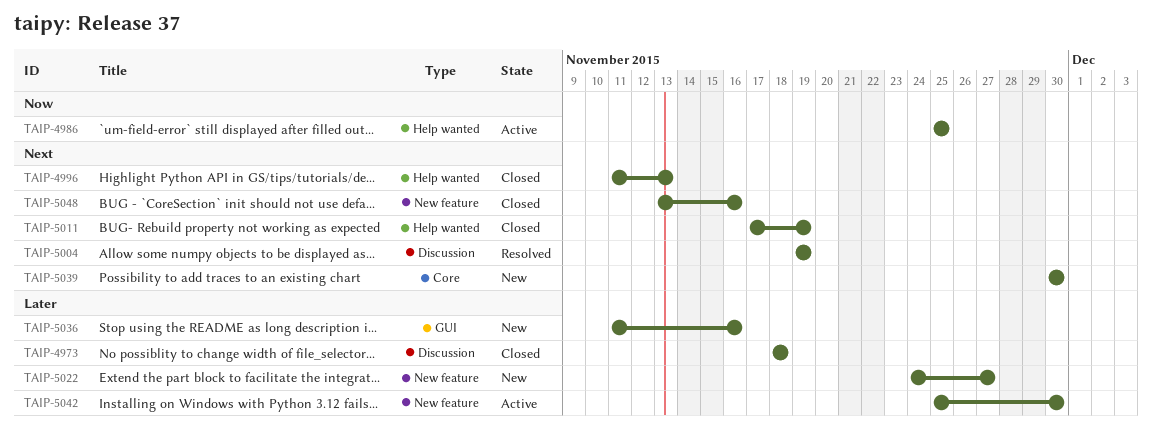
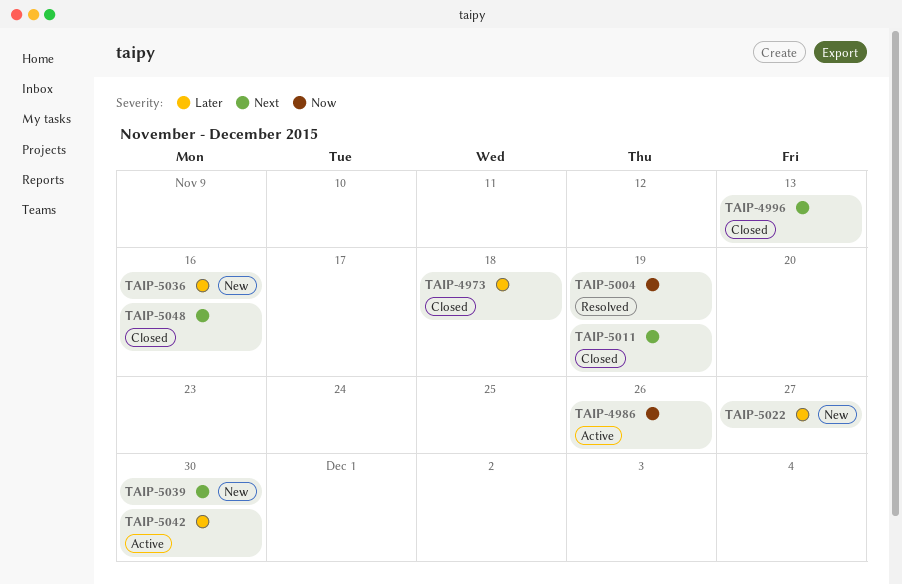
TAIP-4986, due: Nov 25 -> Nov 26
TAIP-5004, priority: Next -> Now

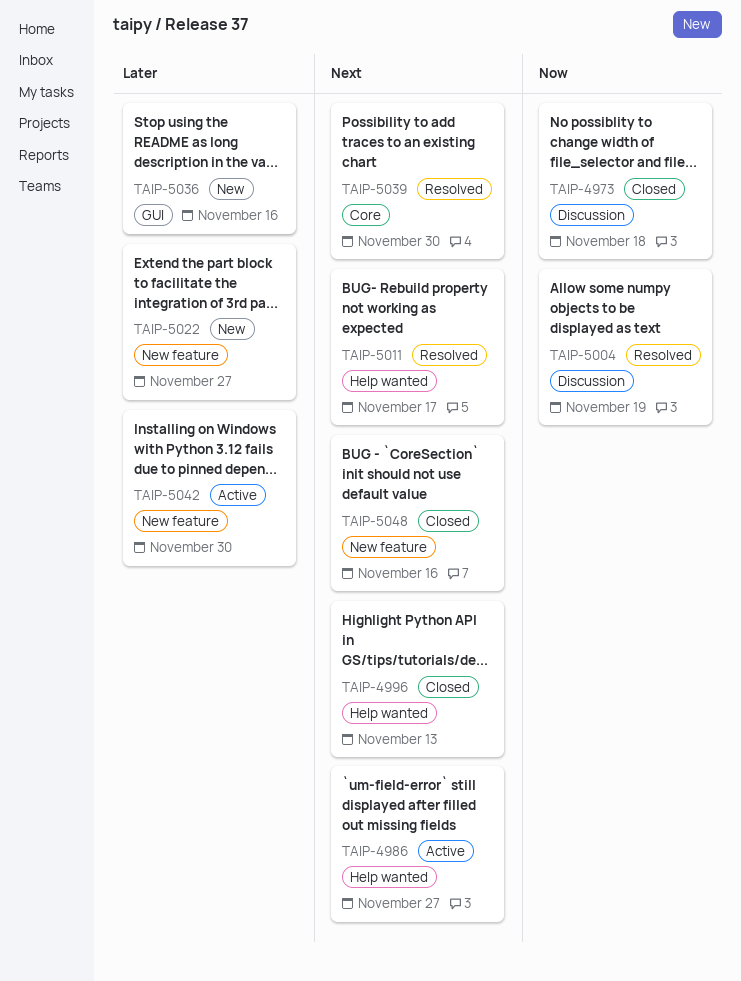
TAIP-4973, priority: Later -> Now
TAIP-4986, priority: Now -> Next
TAIP-4986, due: Nov 26 -> Nov 27
TAIP-5011, status: Closed -> Resolved
TAIP-5011, due: Nov 19 -> Nov 17
TAIP-5039, status: New -> Resolved

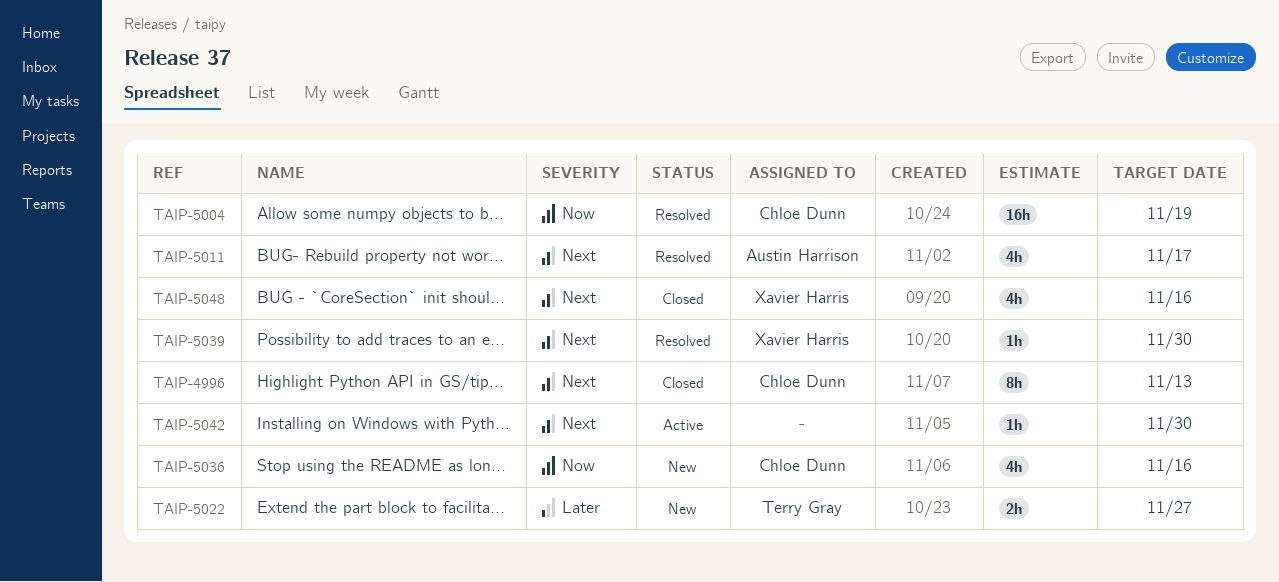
TAIP-4973: present -> none
TAIP-4986: present -> none
TAIP-5036, priority: Later -> Now
TAIP-5042, priority: Later -> Next

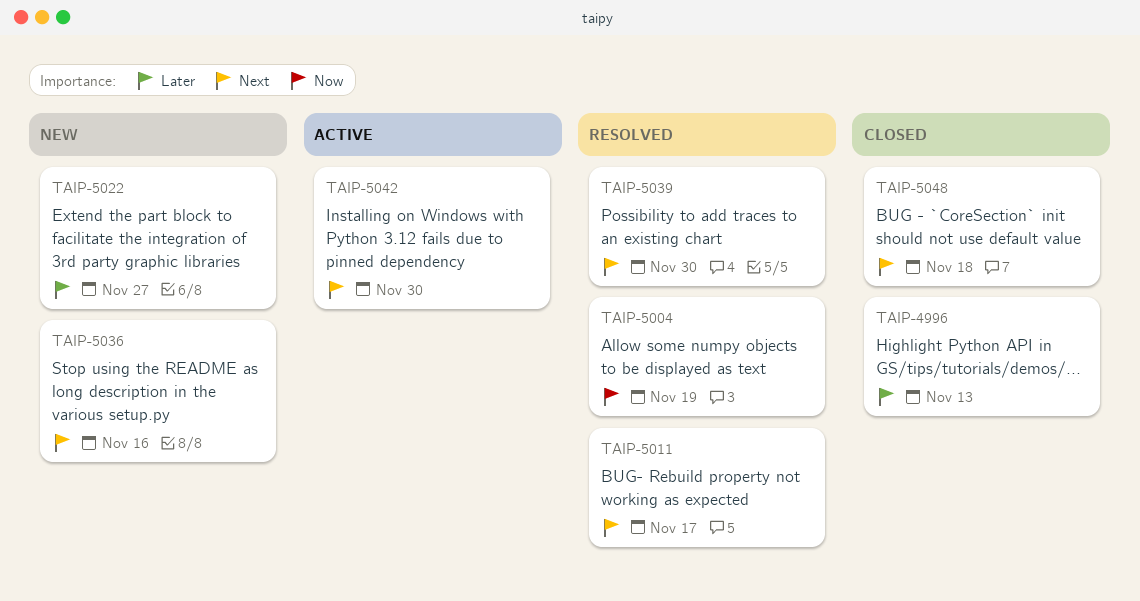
TAIP-4996, priority: Next -> Later
TAIP-5036, priority: Now -> Next
TAIP-5048, due: Nov 16 -> Nov 18

